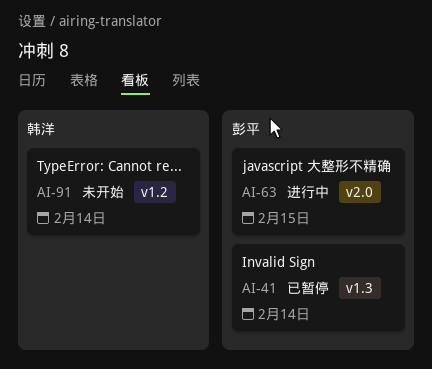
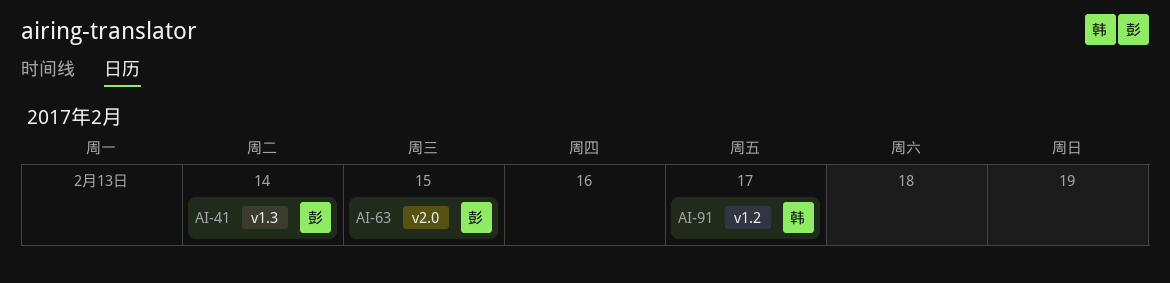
AI-91, due: Feb 14 -> Feb 17

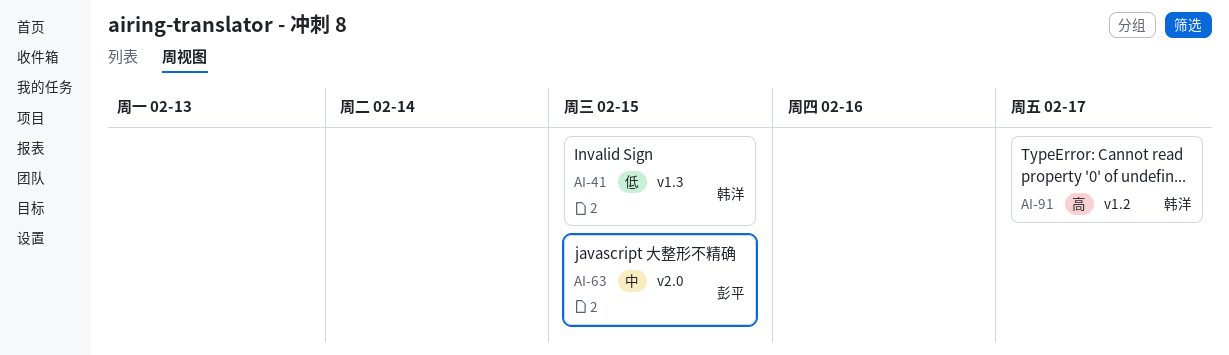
AI-41, owner: 彭平 -> 韩洋
AI-41, due: Feb 14 -> Feb 15

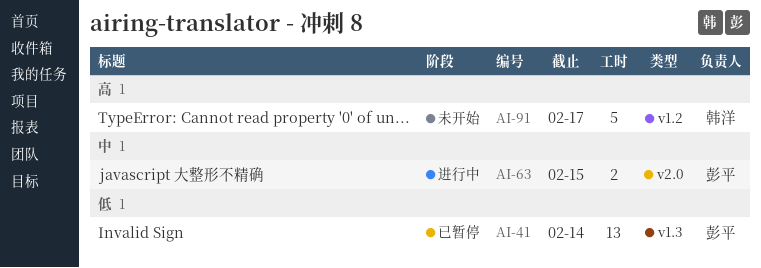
AI-41, owner: 韩洋 -> 彭平
AI-41, due: Feb 15 -> Feb 14

